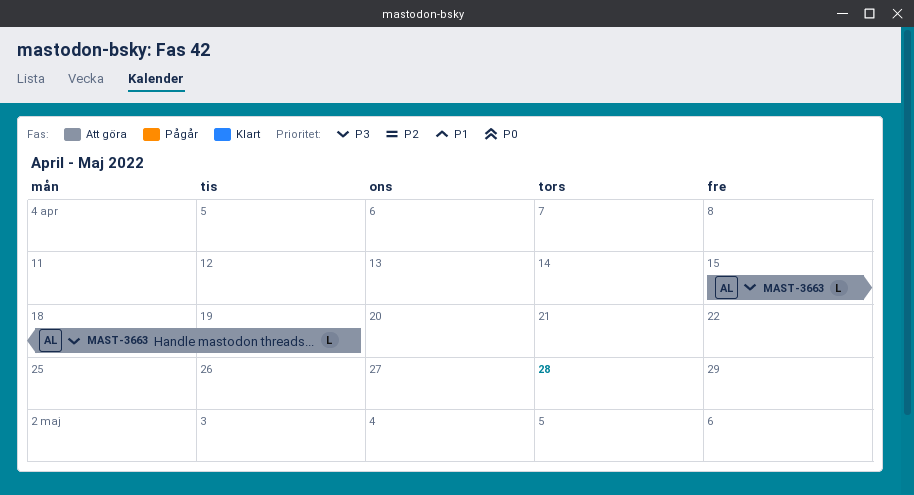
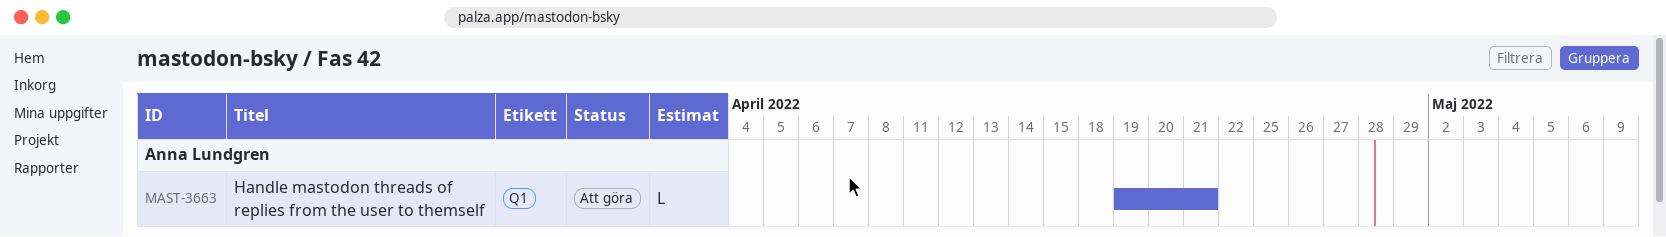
MAST-3663, start: Apr 15 -> Apr 19
MAST-3663, due: Apr 19 -> Apr 21

